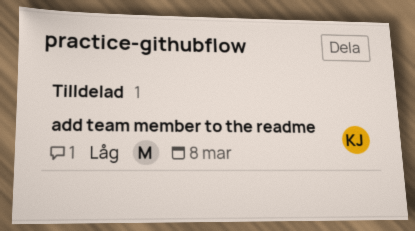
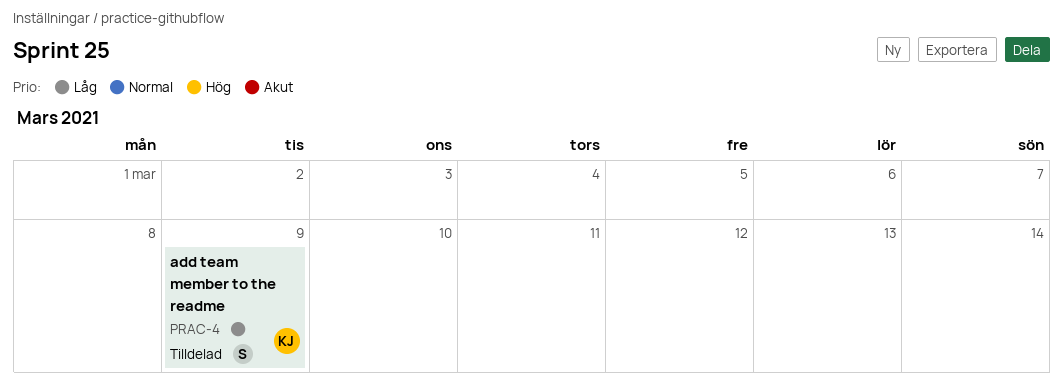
add team member to the readme, estimate: M -> S
add team member to the readme, due: Mar 8 -> Mar 9

